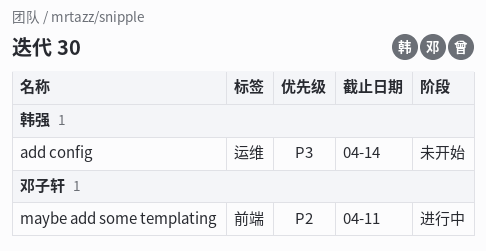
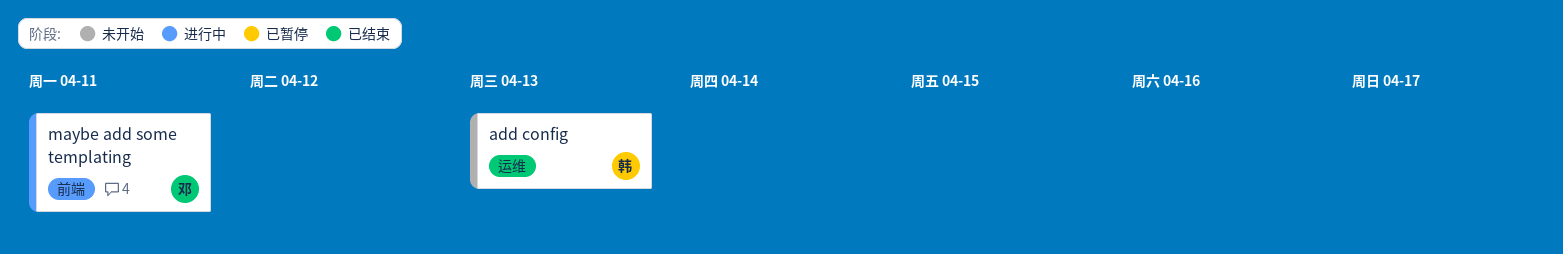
add config, due: Apr 14 -> Apr 13

